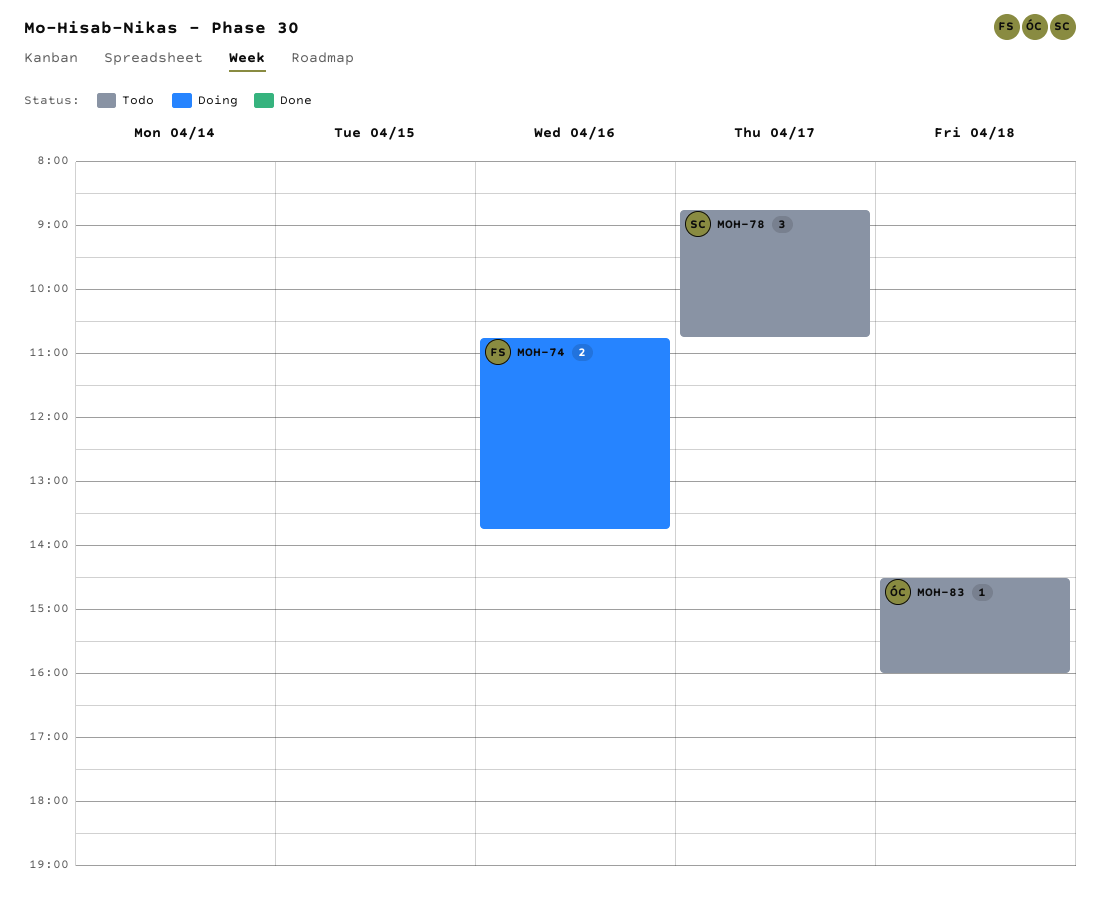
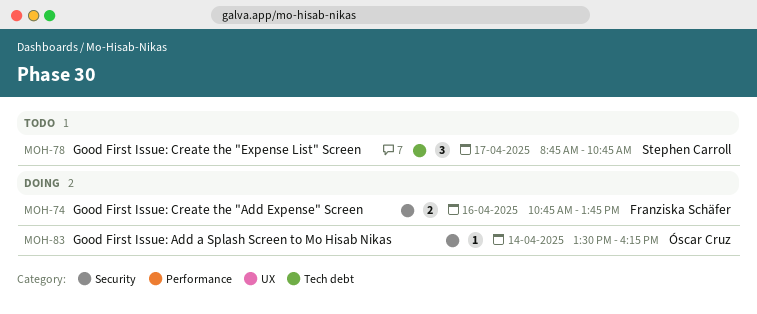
MOH-83, status: Todo -> Doing
MOH-83, day: Apr 18 -> Apr 14
MOH-83, begins: 14:30 -> 13:30
MOH-83, ends: 16:00 -> 16:15

